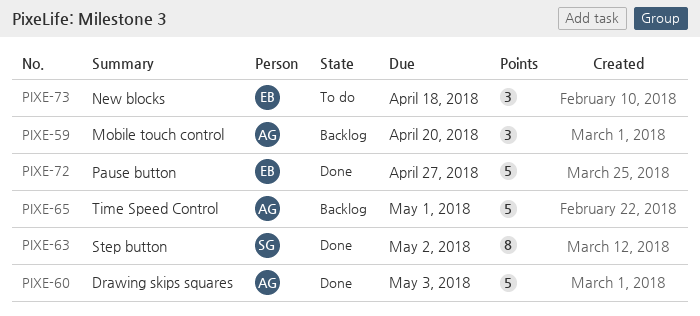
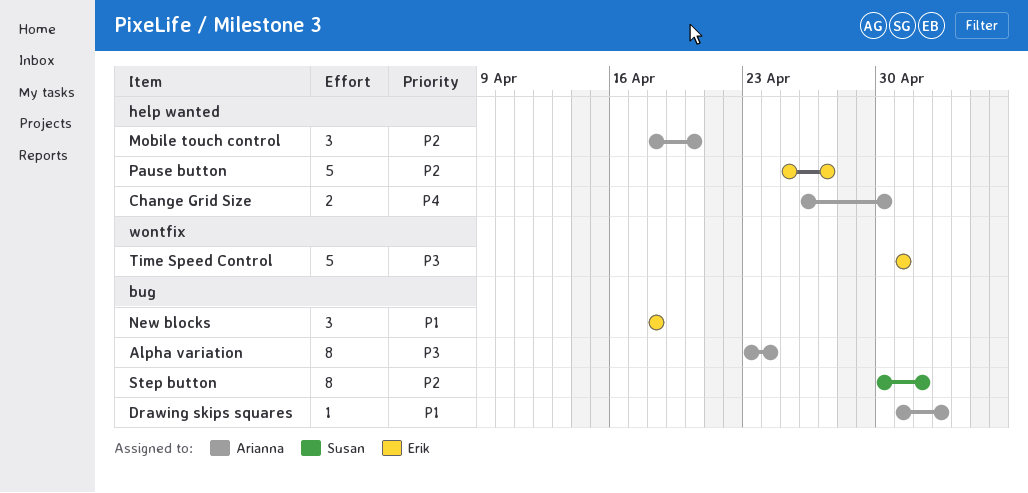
Alpha variation: none -> present
Change Grid Size: none -> present
Drawing skips squares, estimate: 5 -> 1
Time Speed Control, owner: Arianna -> Erik

